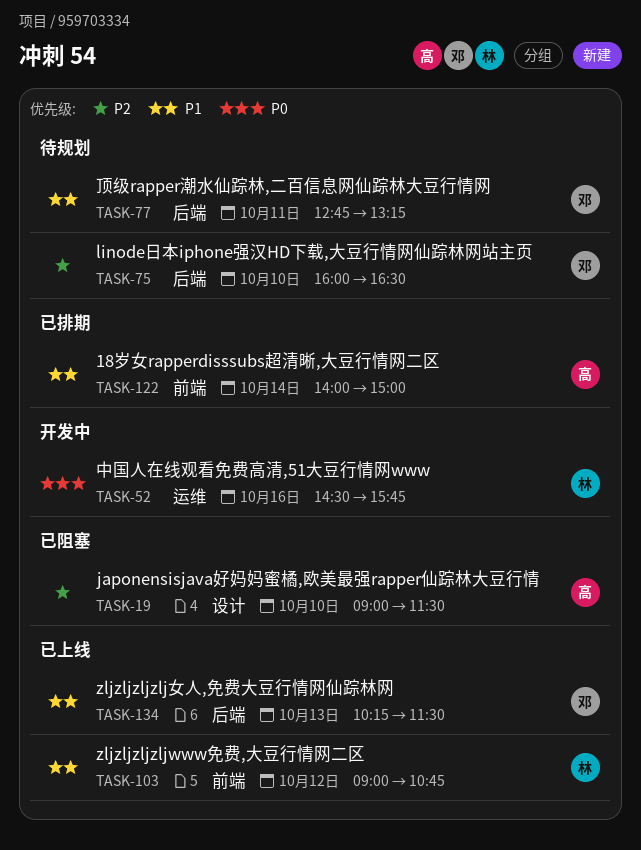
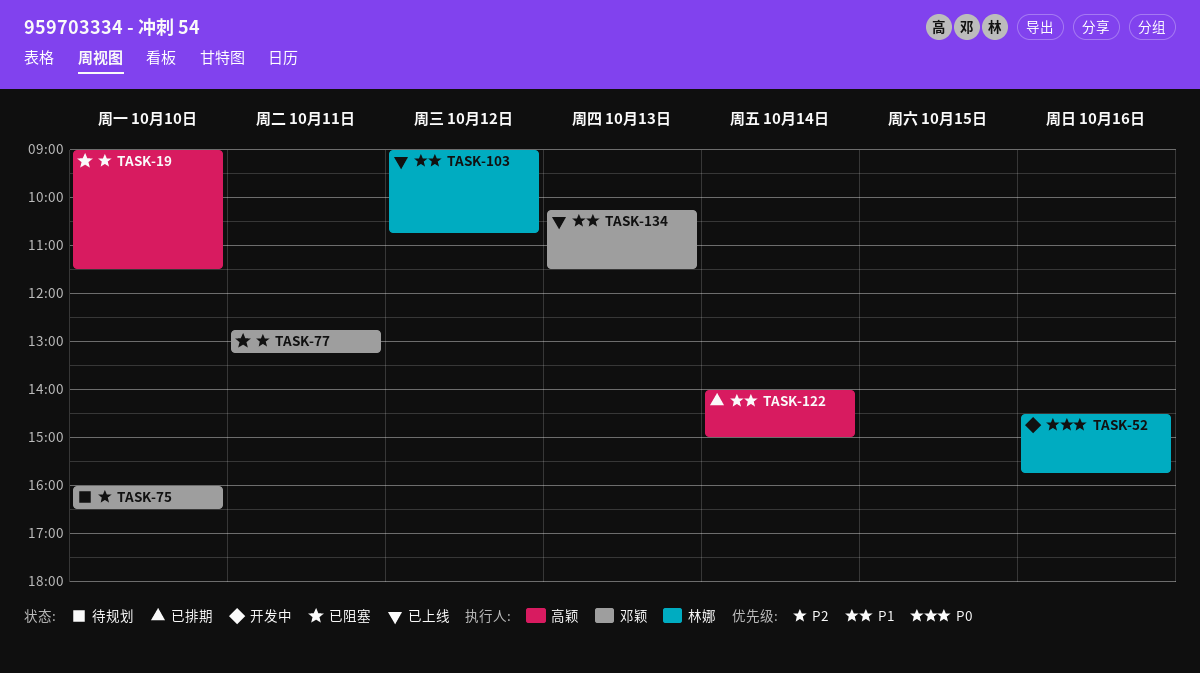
TASK-77, status: 待规划 -> 已阻塞
TASK-77, priority: P1 -> P2

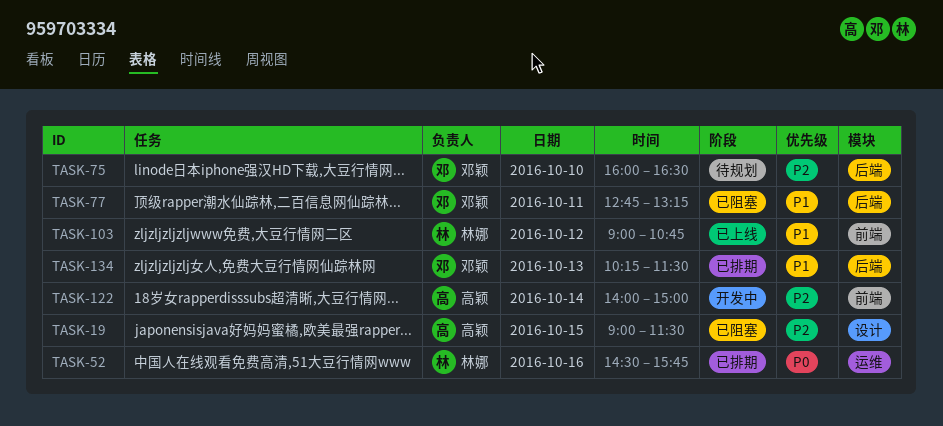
TASK-19, day: Oct 10 -> Oct 15
TASK-52, status: 开发中 -> 已排期
TASK-77, priority: P2 -> P1
TASK-122, status: 已排期 -> 开发中
TASK-122, priority: P1 -> P2
TASK-134, status: 已上线 -> 已排期

